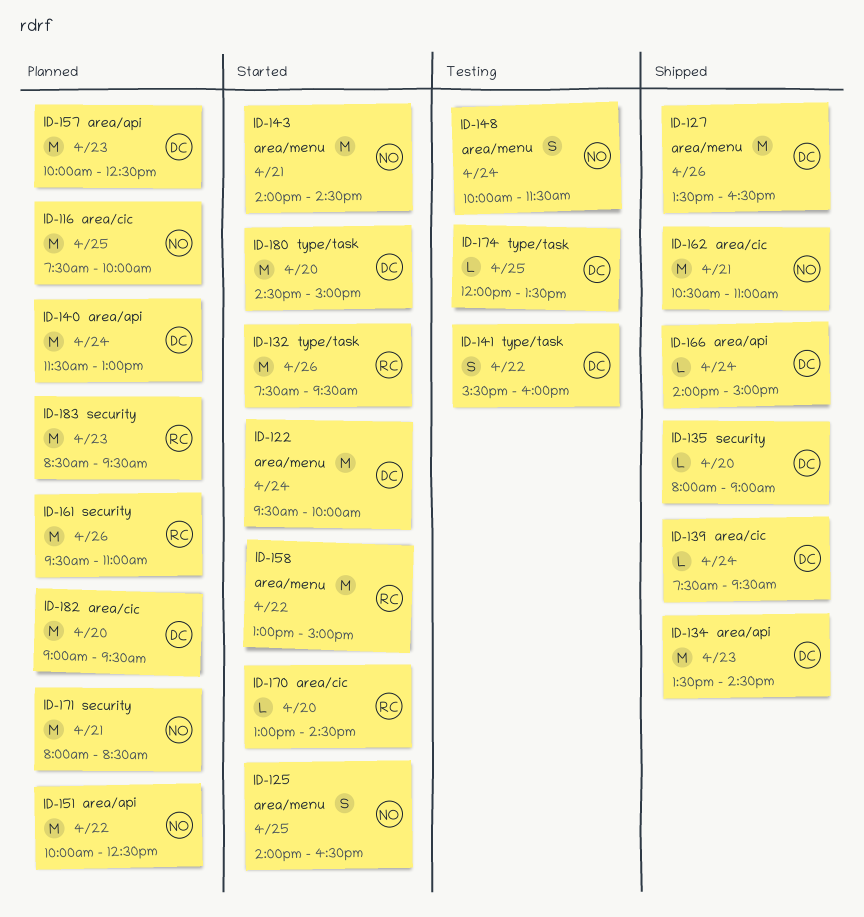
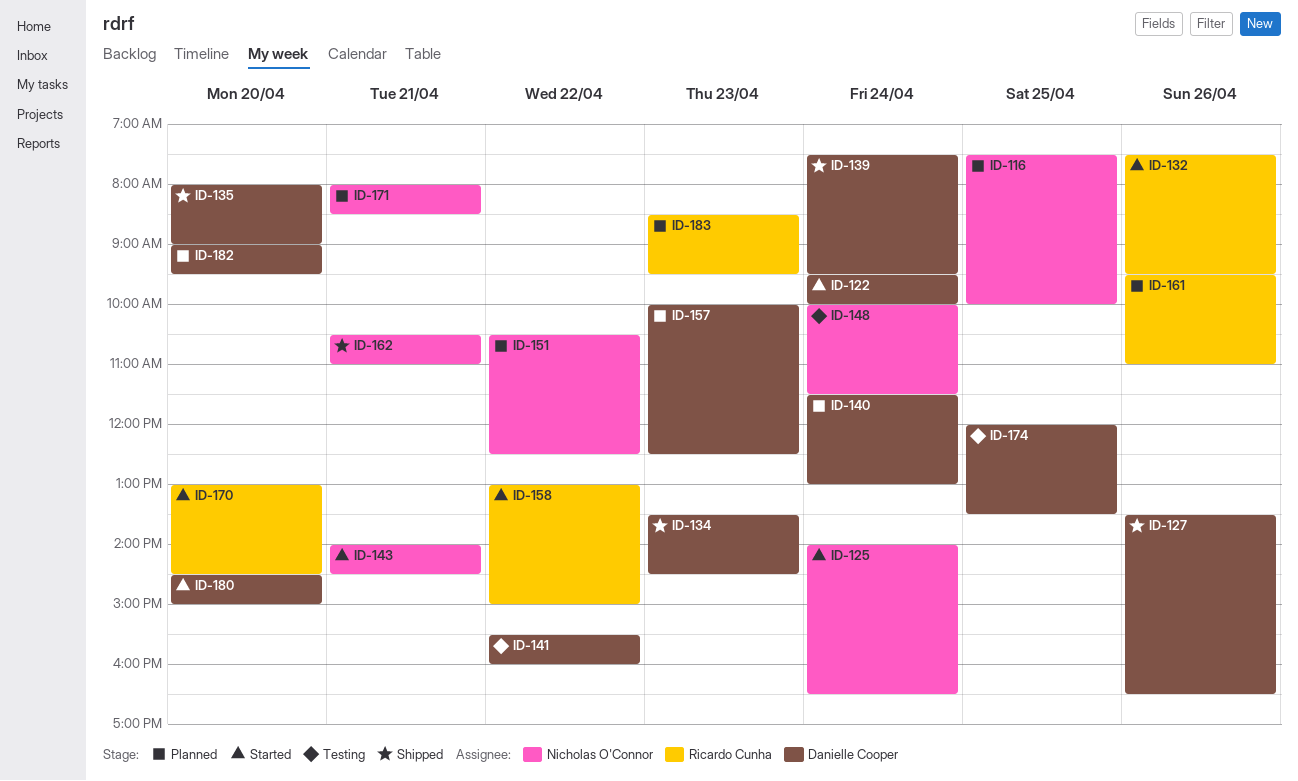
ID-125, day: Apr 25 -> Apr 24
ID-151, begins: 10:00 -> 10:30
ID-166: present -> none

